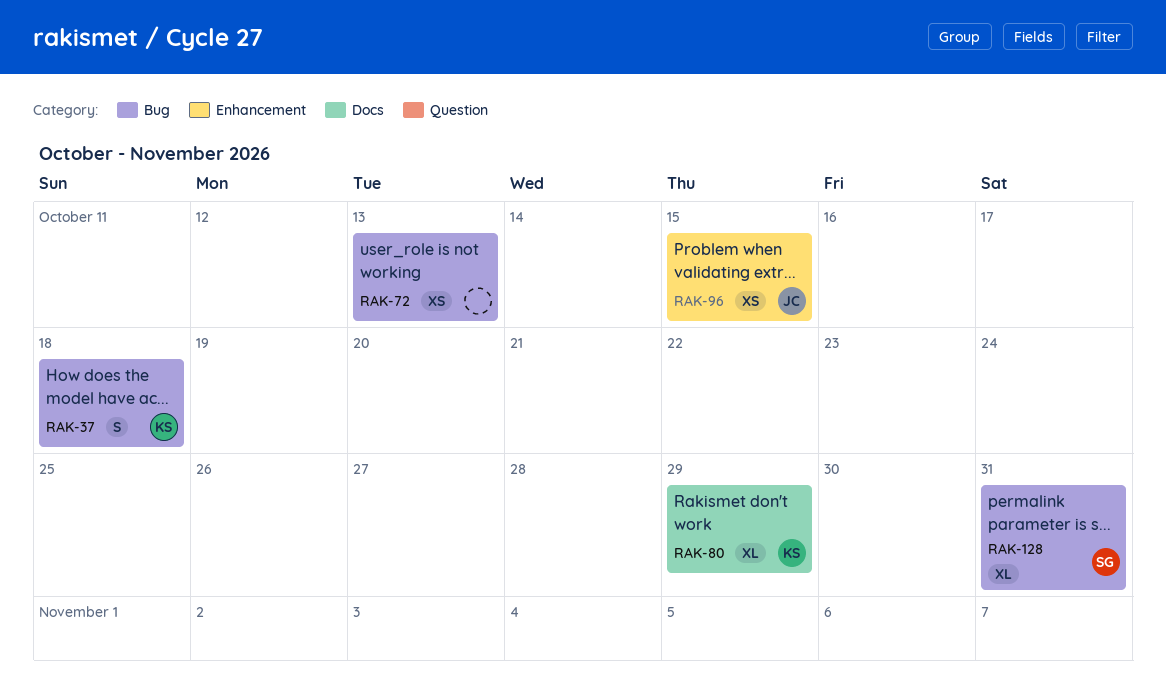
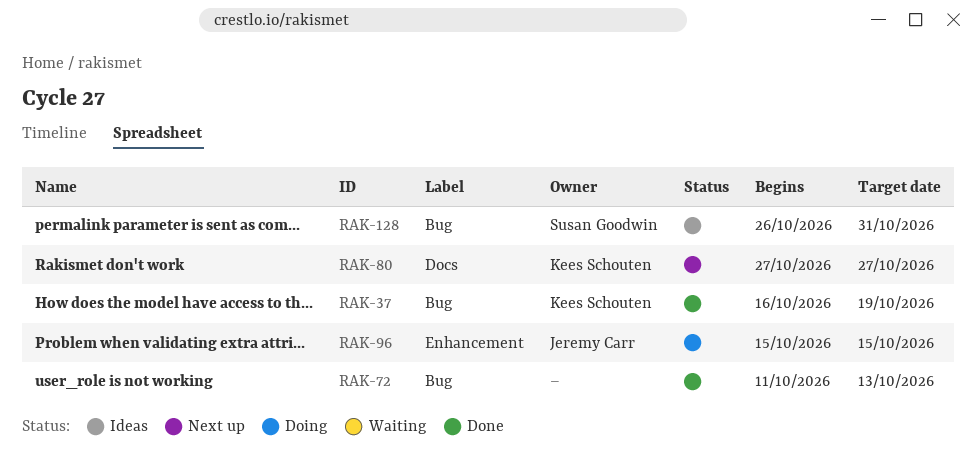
RAK-37, due: Oct 18 -> Oct 19
RAK-80, due: Oct 29 -> Oct 27

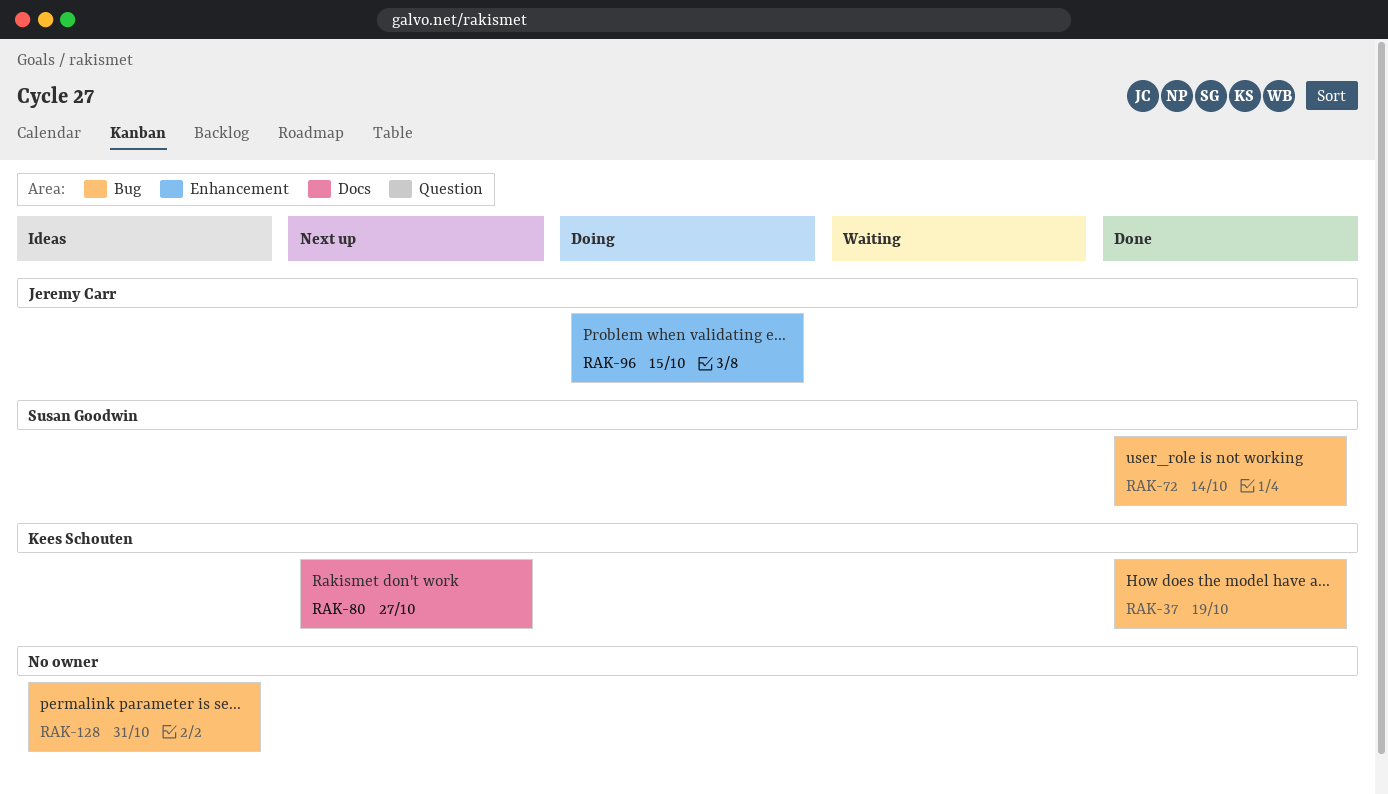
RAK-72, owner: none -> Susan Goodwin
RAK-72, due: Oct 13 -> Oct 14
RAK-128, owner: Susan Goodwin -> none

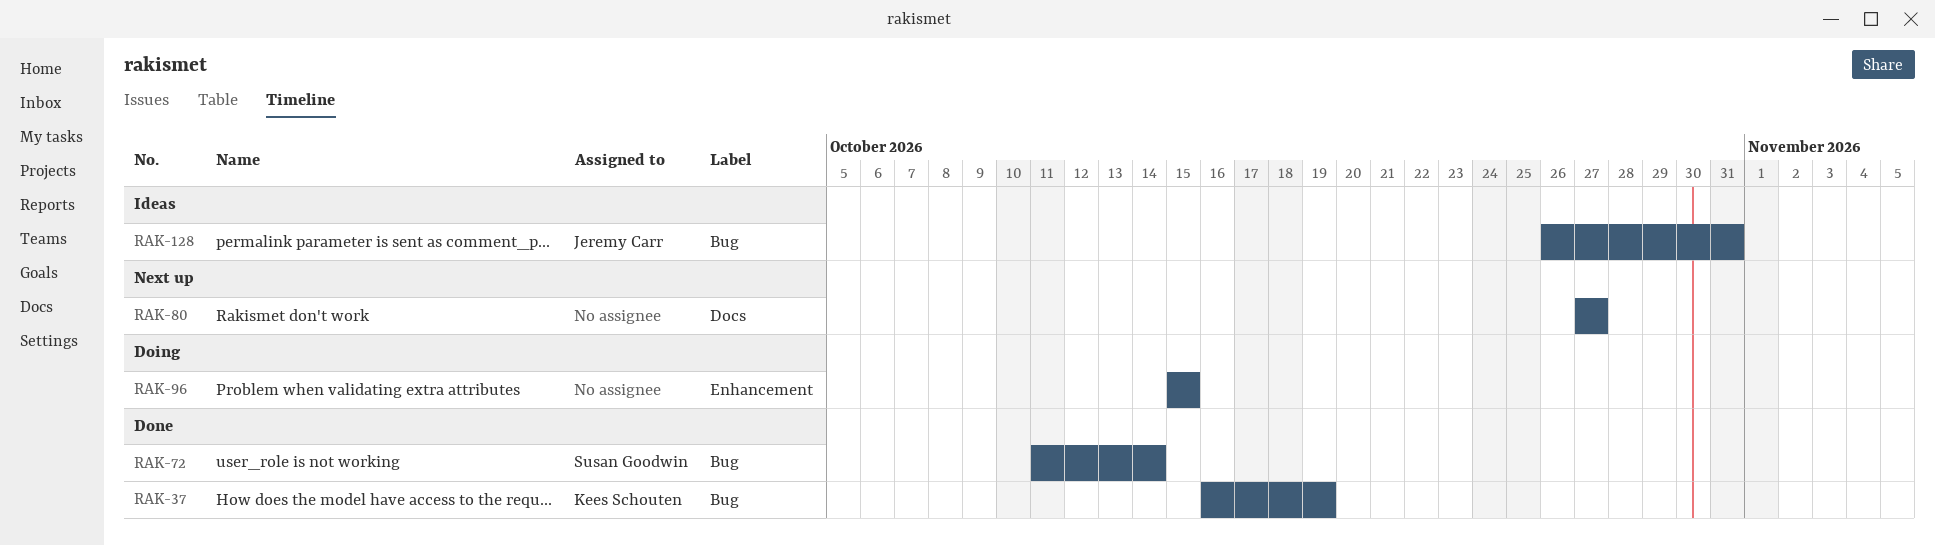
RAK-80, owner: Kees Schouten -> none
RAK-96, owner: Jeremy Carr -> none
RAK-128, owner: none -> Jeremy Carr

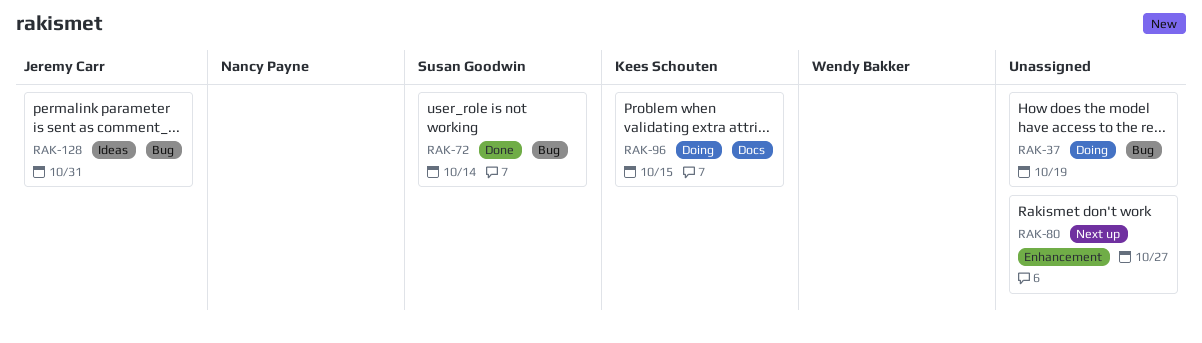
RAK-37, status: Done -> Doing
RAK-37, owner: Kees Schouten -> none
RAK-80, label: Docs -> Enhancement
RAK-96, owner: none -> Kees Schouten
RAK-96, label: Enhancement -> Docs

